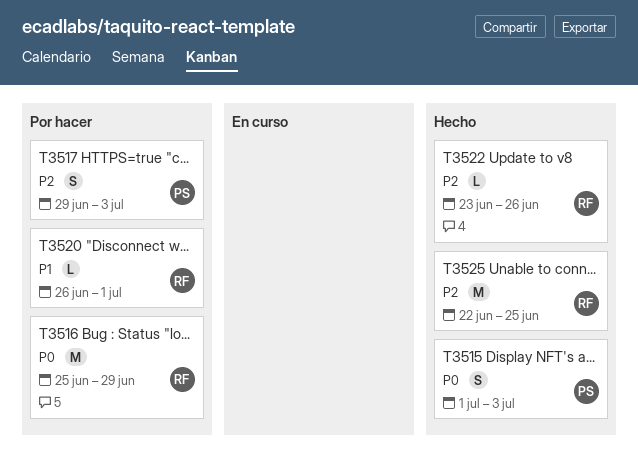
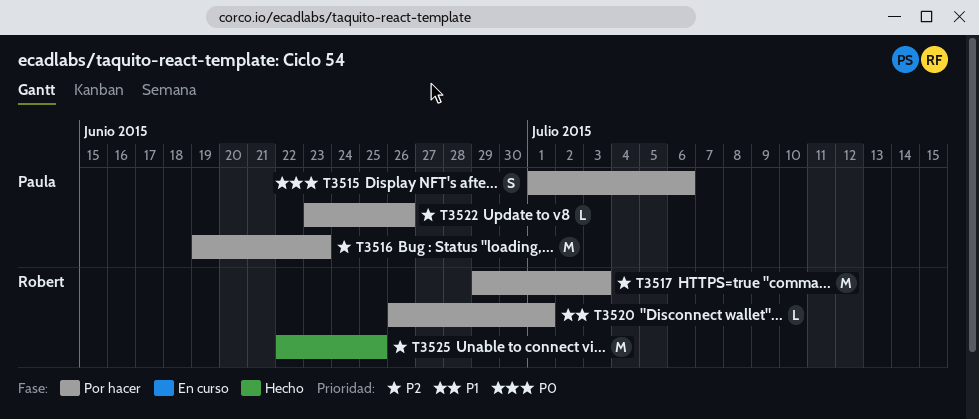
T3515, status: Hecho -> Por hacer
T3515, due: Jul 3 -> Jul 6
T3516, owner: Robert -> Paula
T3516, priority: P0 -> P2
T3516, start: Jun 25 -> Jun 19
T3516, due: Jun 29 -> Jun 23
T3517, owner: Paula -> Robert
T3517, estimate: S -> M
T3522, status: Hecho -> Por hacer
T3522, owner: Robert -> Paula

